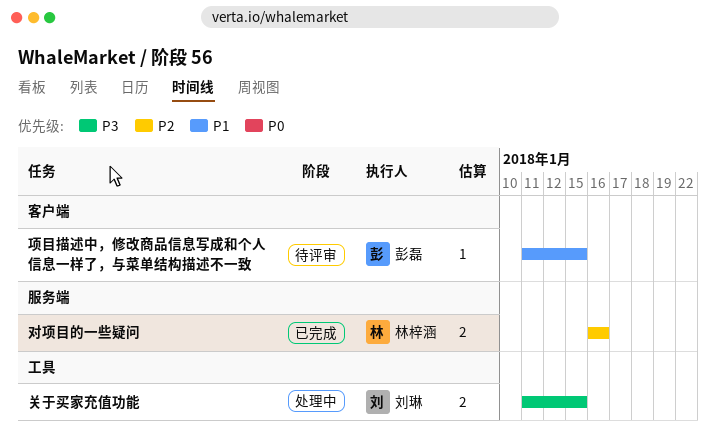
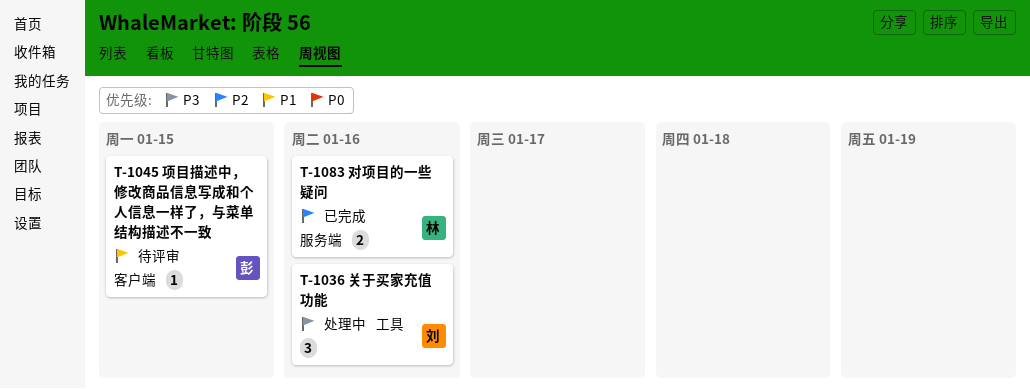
关于买家充值功能, estimate: 2 -> 3
关于买家充值功能, due: Jan 15 -> Jan 16

